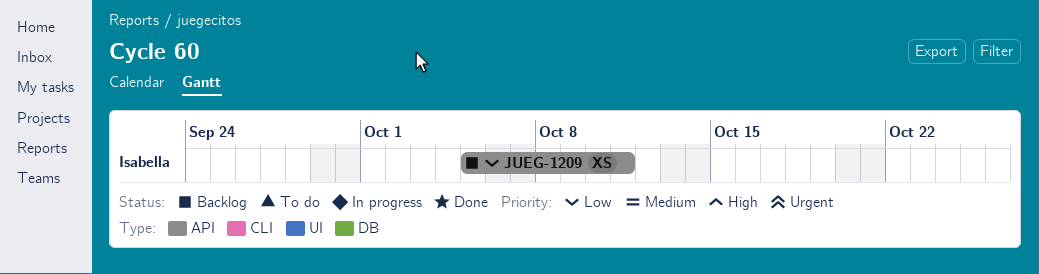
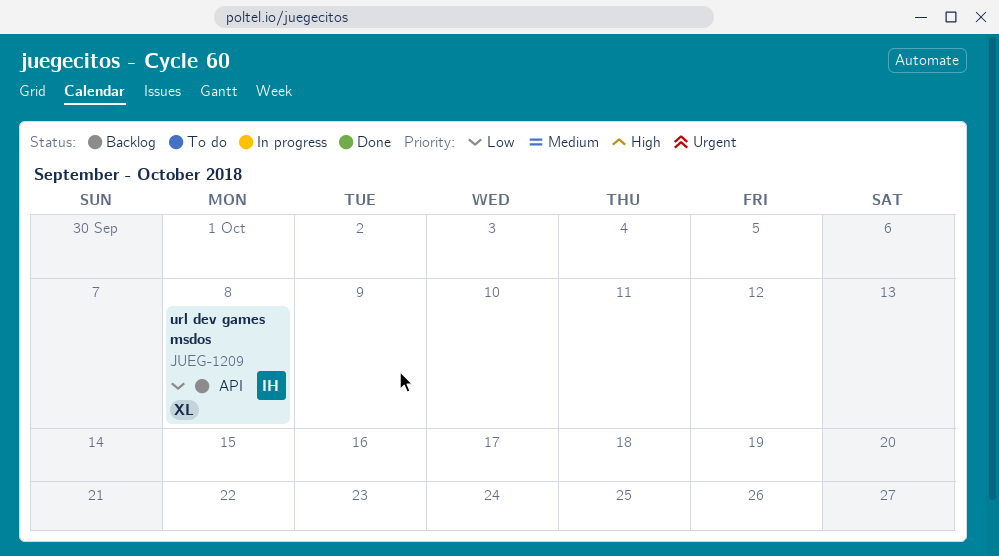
JUEG-1209, estimate: XS -> XL
JUEG-1209, due: Oct 11 -> Oct 8

